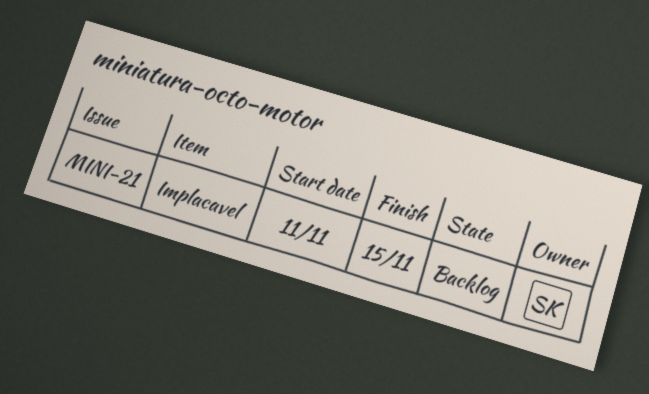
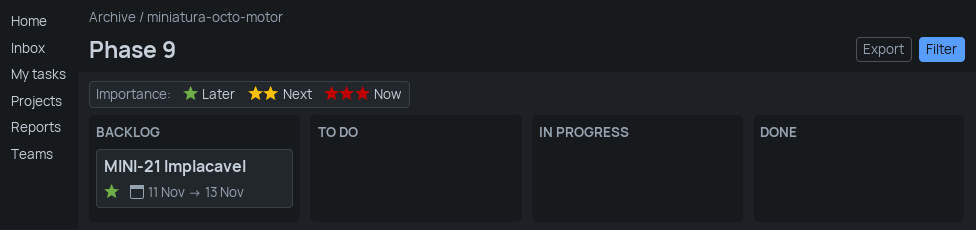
MINI-21, due: Nov 15 -> Nov 13

